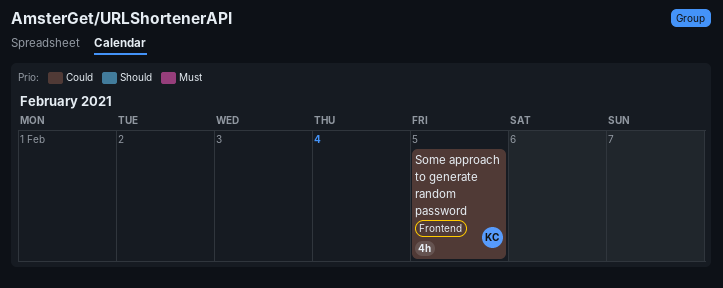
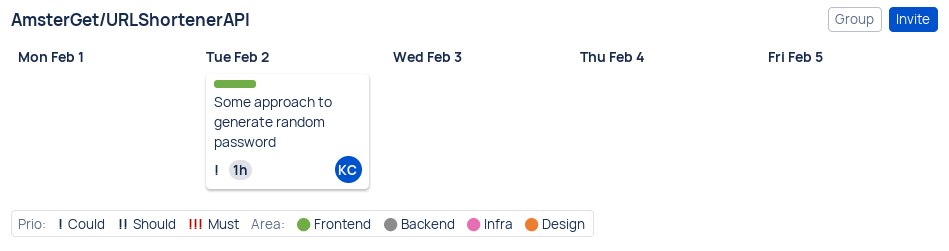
Some approach to generate random password, estimate: 4h -> 1h
Some approach to generate random password, due: Feb 5 -> Feb 2

